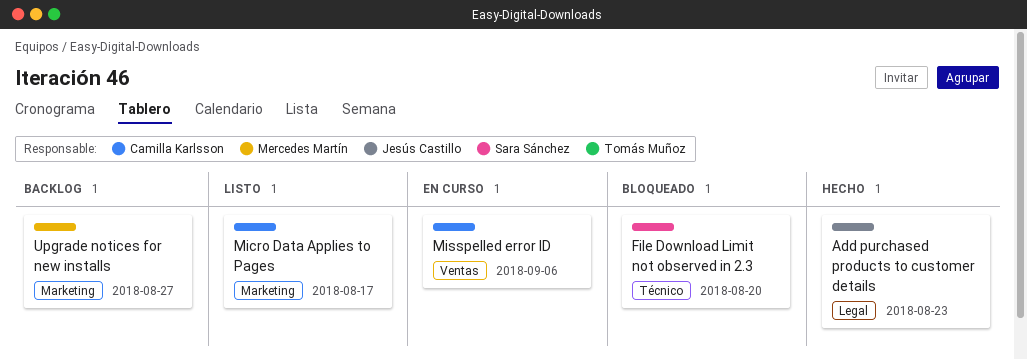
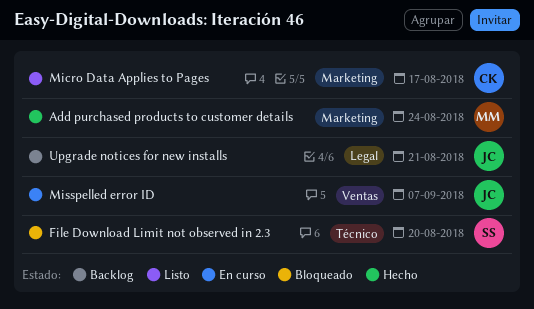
Add purchased products to customer details, owner: Jesús Castillo -> Mercedes Martín
Add purchased products to customer details, label: Legal -> Marketing
Add purchased products to customer details, due: Aug 23 -> Aug 24
Misspelled error ID, owner: Camilla Karlsson -> Jesús Castillo
Misspelled error ID, due: Sep 6 -> Sep 7
Upgrade notices for new installs, owner: Mercedes Martín -> Jesús Castillo
Upgrade notices for new installs, label: Marketing -> Legal
Upgrade notices for new installs, due: Aug 27 -> Aug 21

